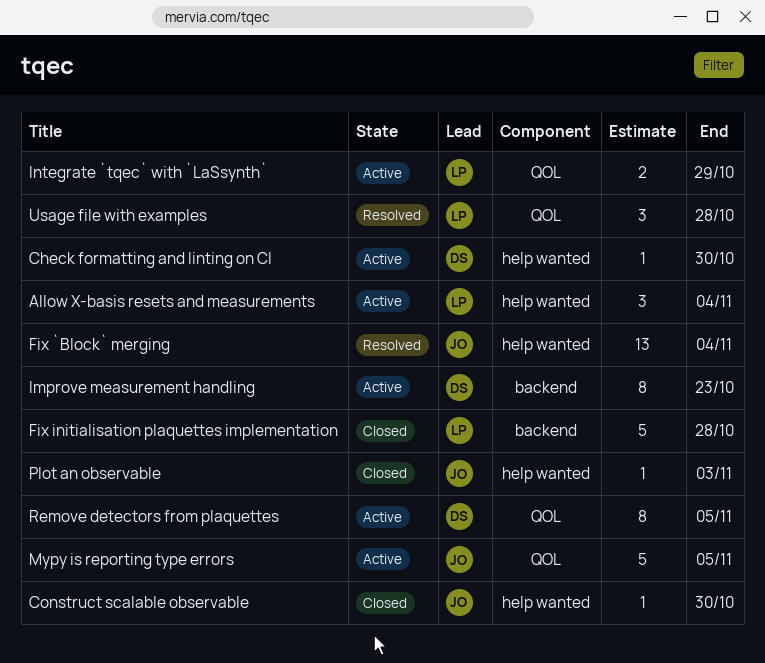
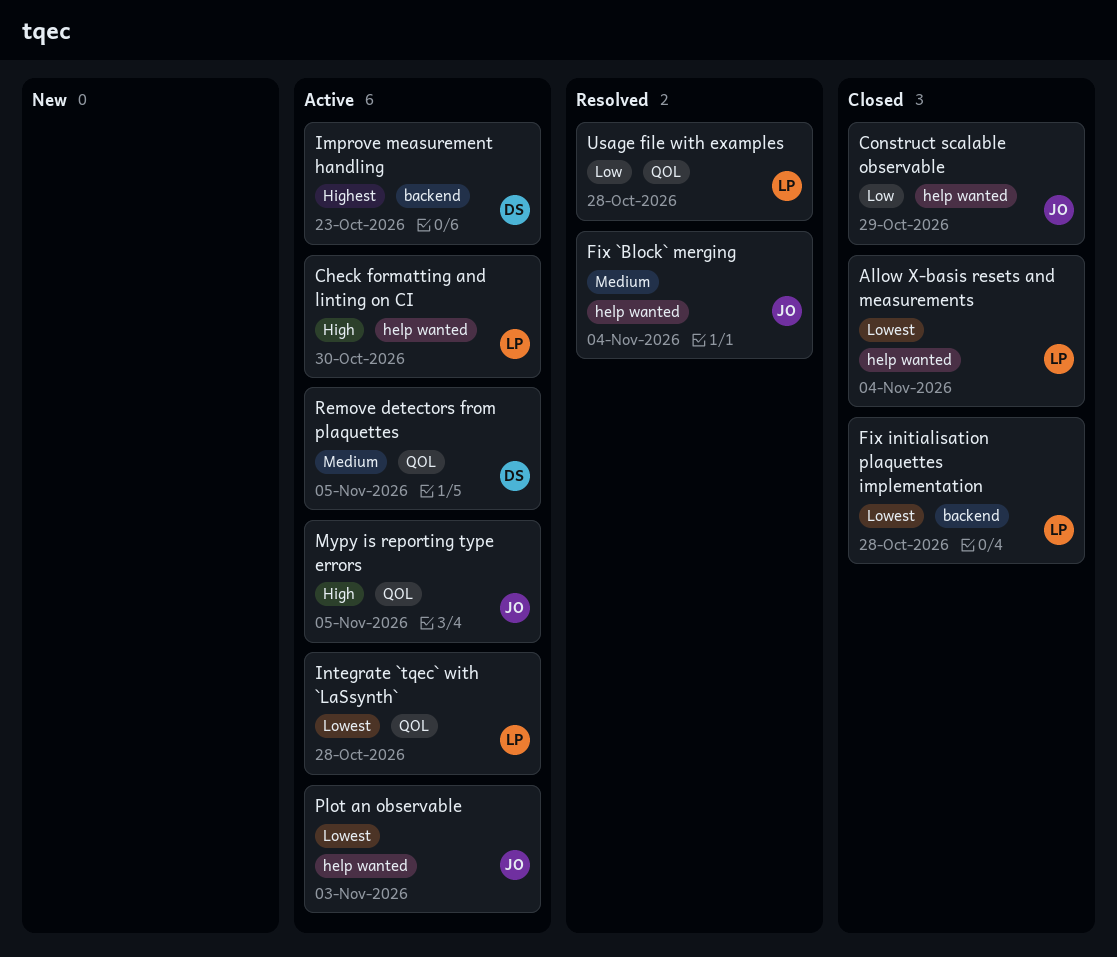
Allow X-basis resets and measurements, status: Active -> Closed
Check formatting and linting on CI, owner: DS -> LP
Construct scalable observable, due: Oct 30 -> Oct 29
Integrate `tqec` with `LaSsynth`, due: Oct 29 -> Oct 28
Plot an observable, status: Closed -> Active

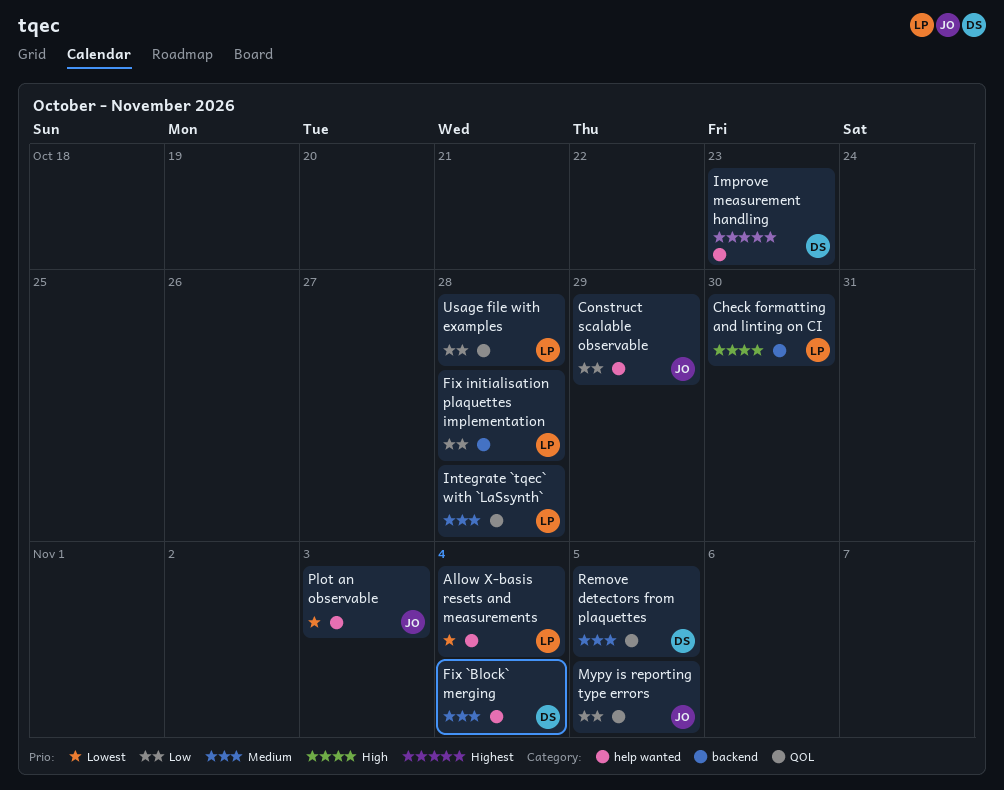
Check formatting and linting on CI, label: help wanted -> backend
Fix `Block` merging, owner: JO -> DS
Fix initialisation plaquettes implementation, priority: Lowest -> Low
Improve measurement handling, label: backend -> help wanted
Integrate `tqec` with `LaSsynth`, priority: Lowest -> Medium
Mypy is reporting type errors, priority: High -> Low

